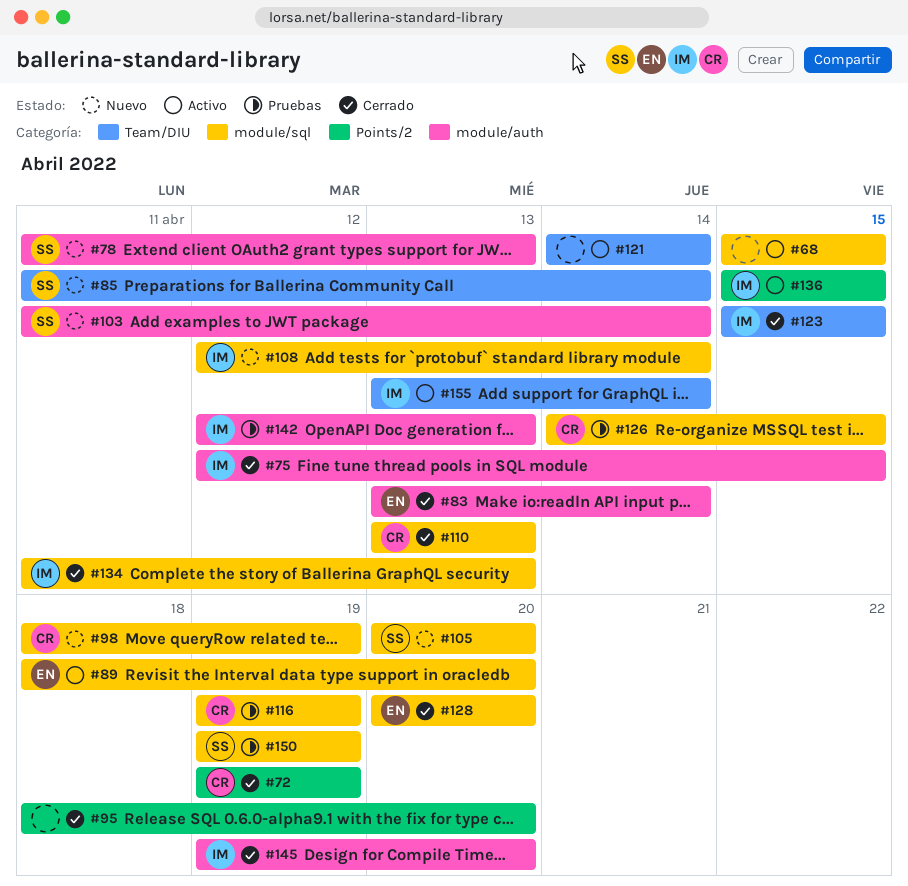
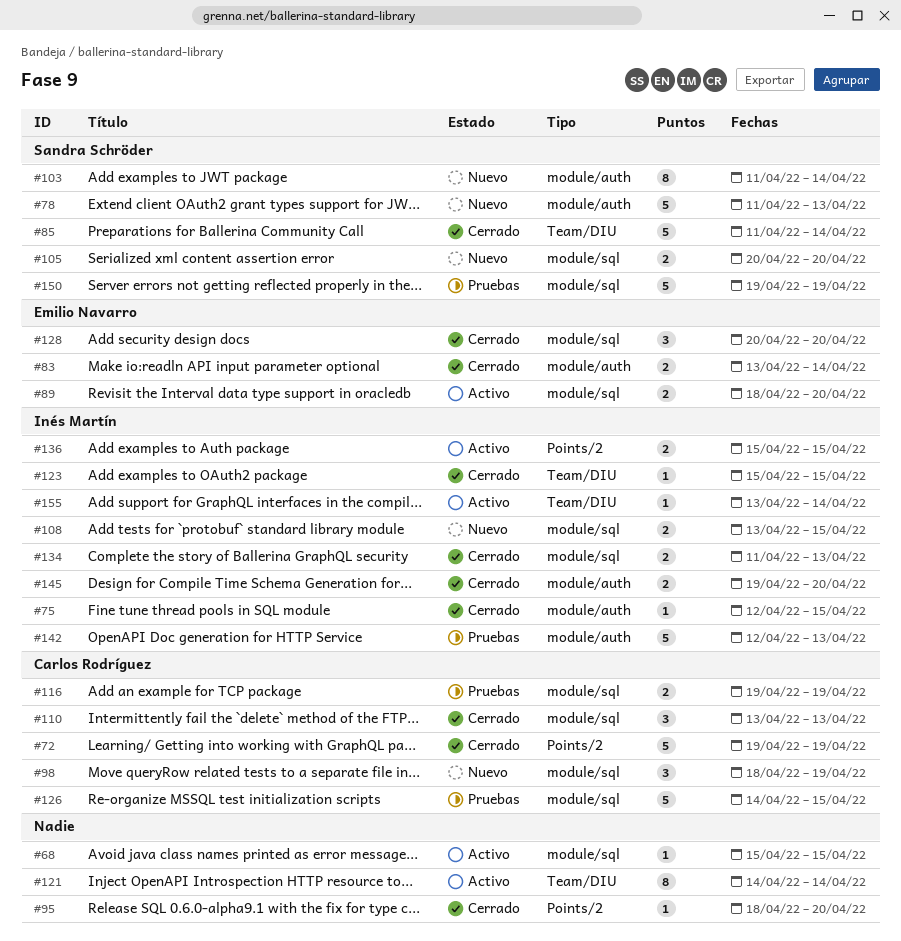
#85, status: Nuevo -> Cerrado
#108, start: Apr 12 -> Apr 13
#108, due: Apr 14 -> Apr 15

